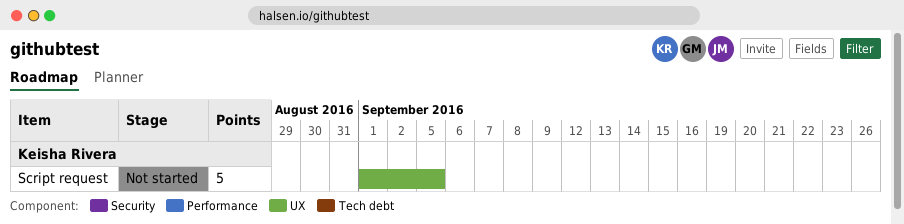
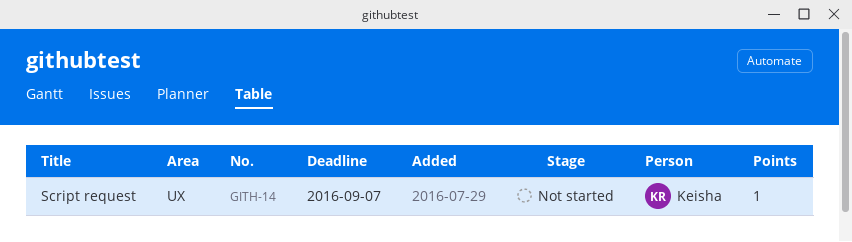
Script request, estimate: 5 -> 1
Script request, due: Sep 5 -> Sep 7

